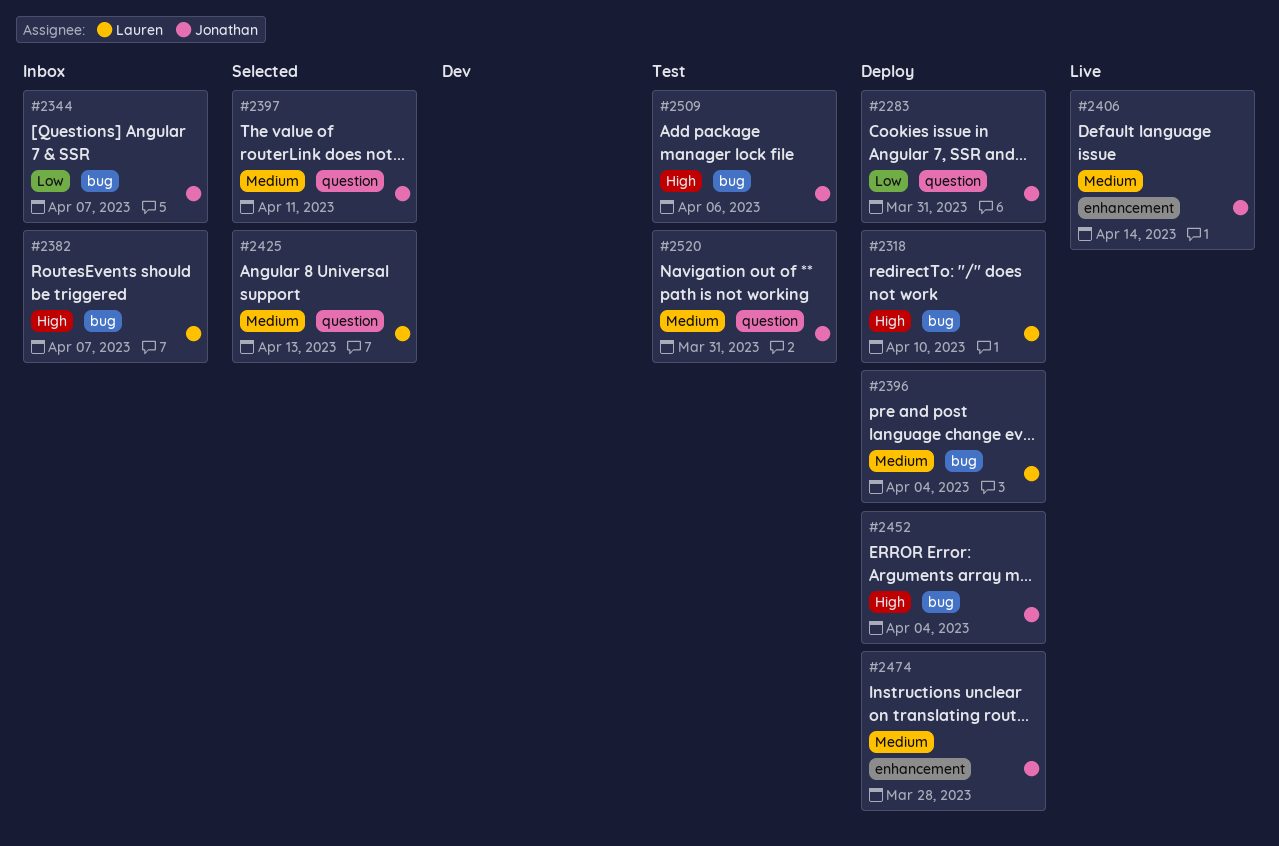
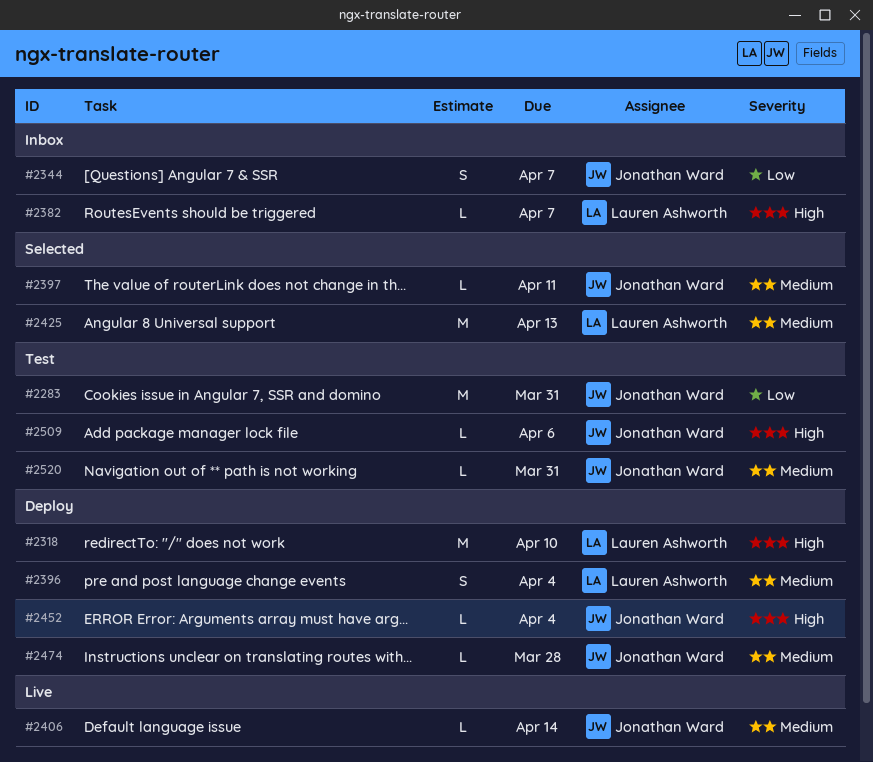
#2283, status: Deploy -> Test

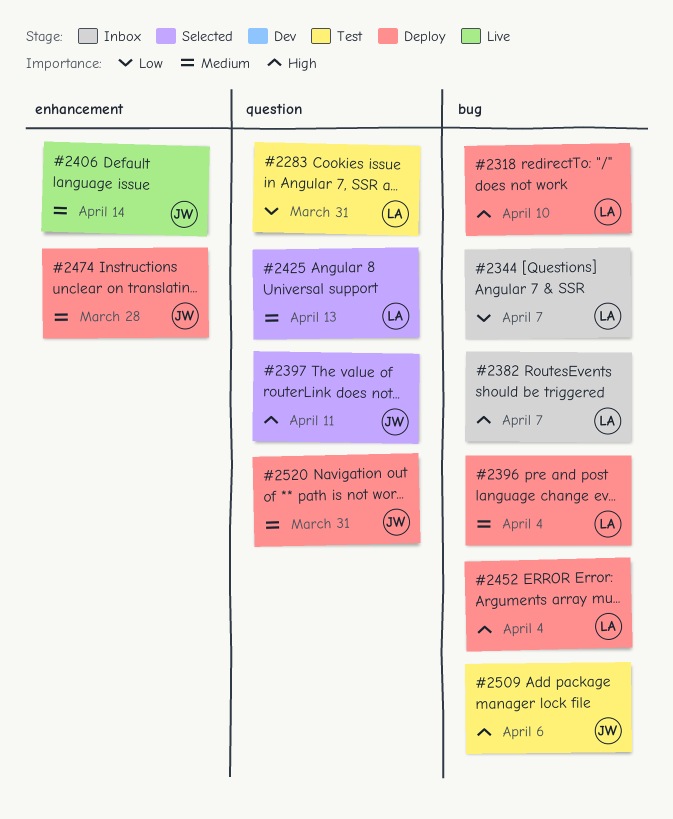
#2283, owner: Jonathan Ward -> Lauren Ashworth
#2344, owner: Jonathan Ward -> Lauren Ashworth
#2397, priority: Medium -> High
#2452, owner: Jonathan Ward -> Lauren Ashworth
#2520, status: Test -> Deploy

